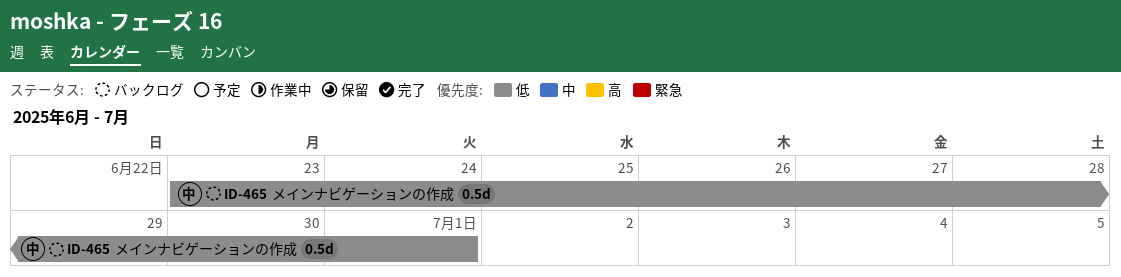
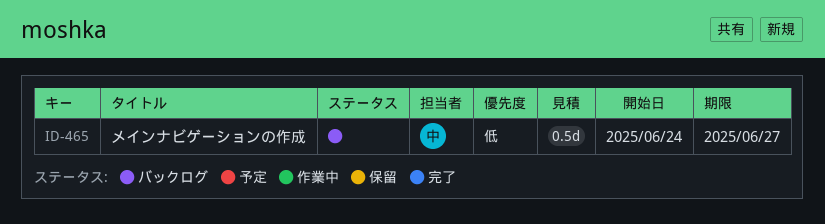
ID-465, start: Jun 23 -> Jun 24
ID-465, due: Jul 1 -> Jun 27

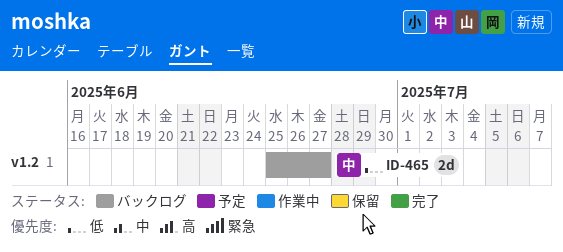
ID-465, estimate: 0.5d -> 2d
ID-465, start: Jun 24 -> Jun 25

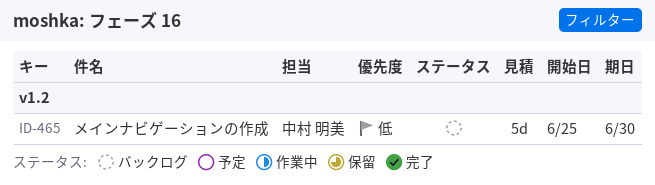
ID-465, estimate: 2d -> 5d
ID-465, due: Jun 27 -> Jun 30

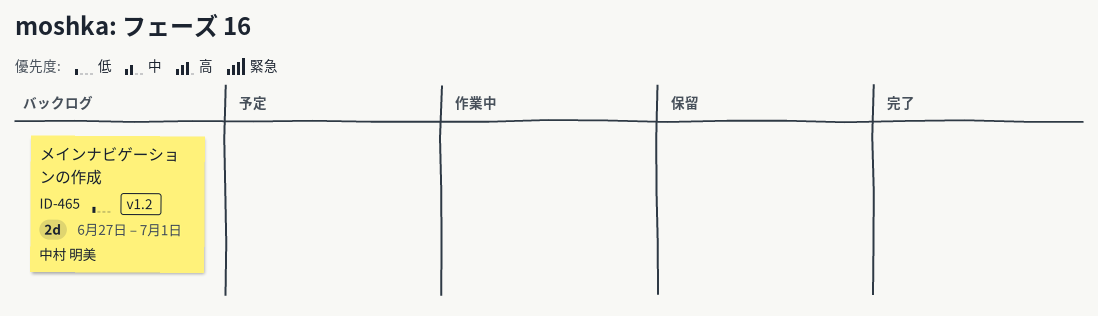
ID-465, estimate: 5d -> 2d
ID-465, start: Jun 25 -> Jun 27
ID-465, due: Jun 30 -> Jul 1

